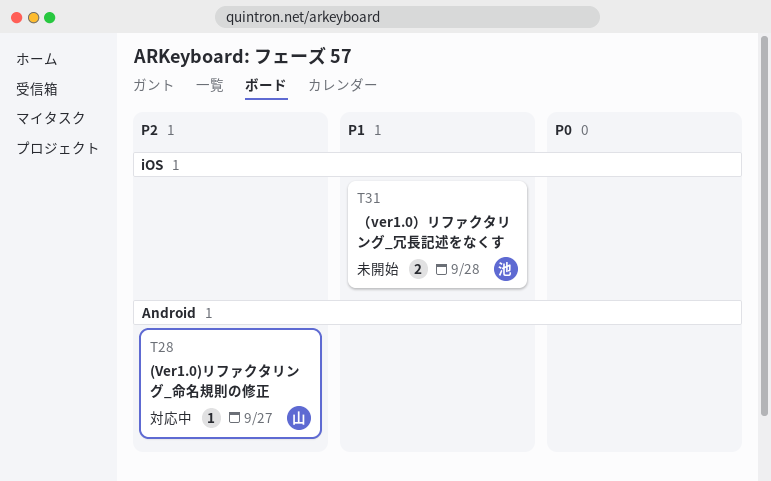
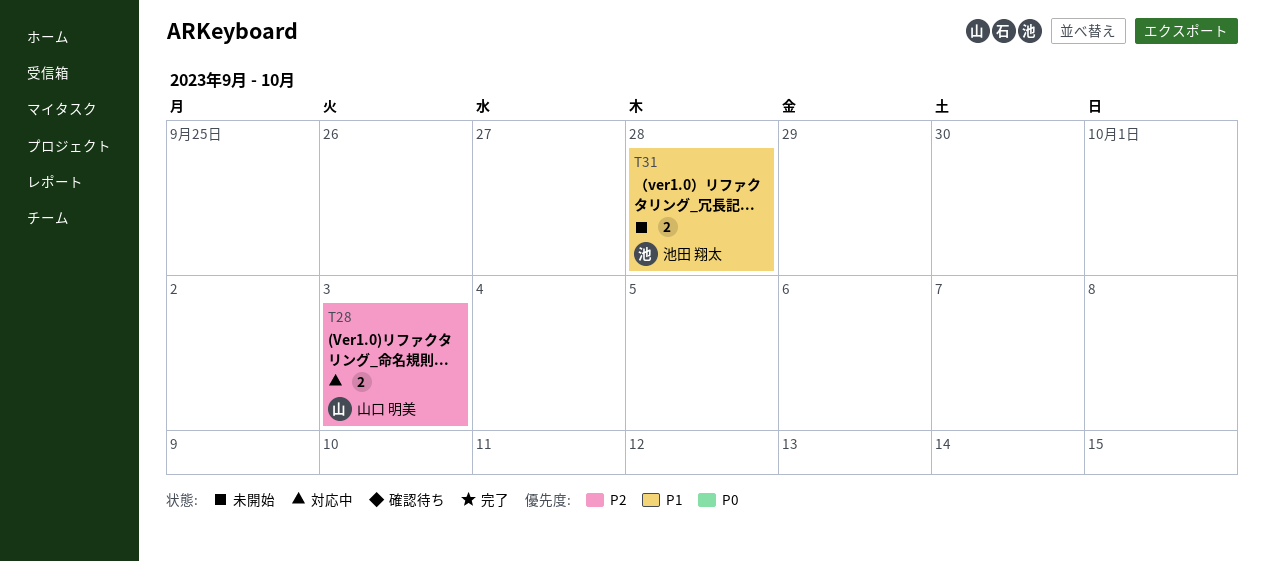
T28, estimate: 1 -> 2
T28, due: Sep 27 -> Oct 3

